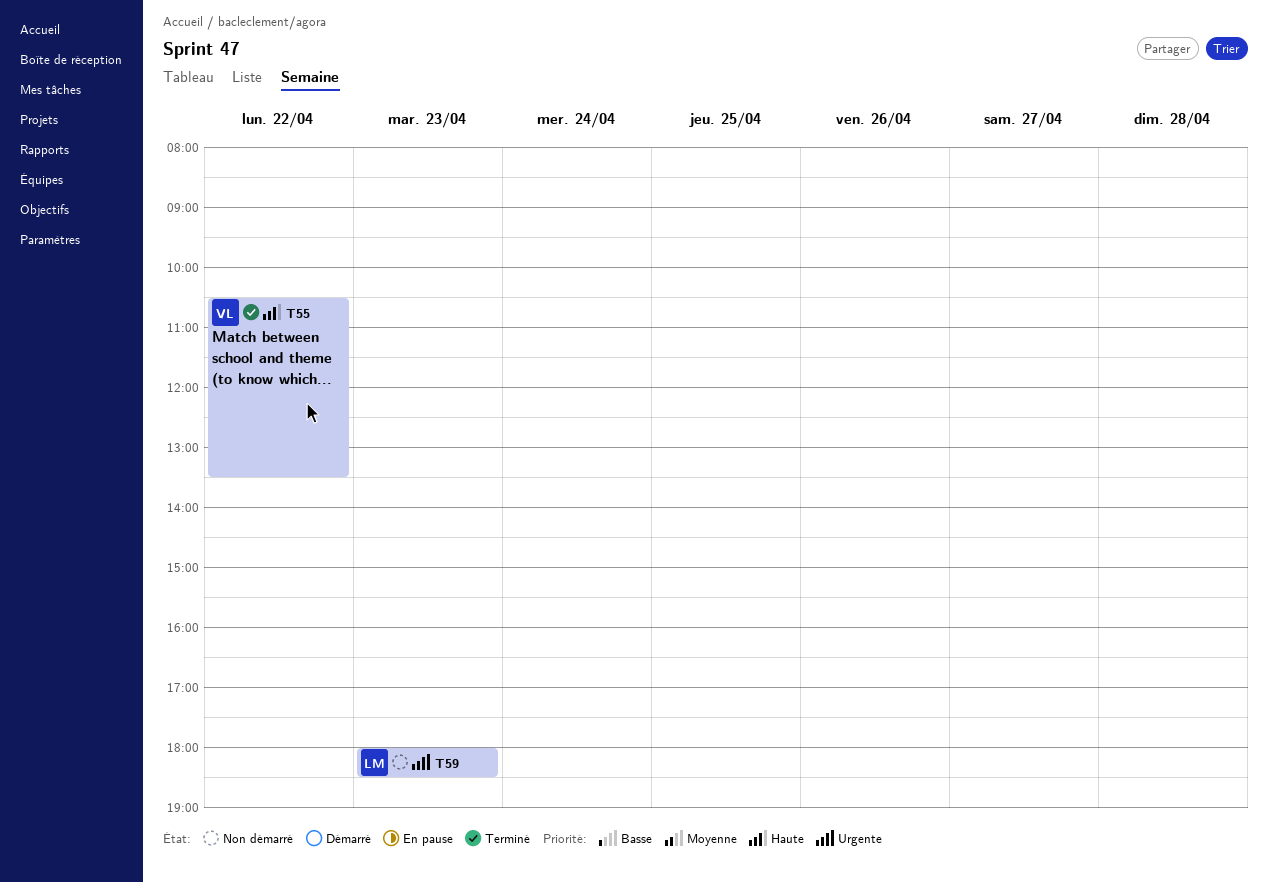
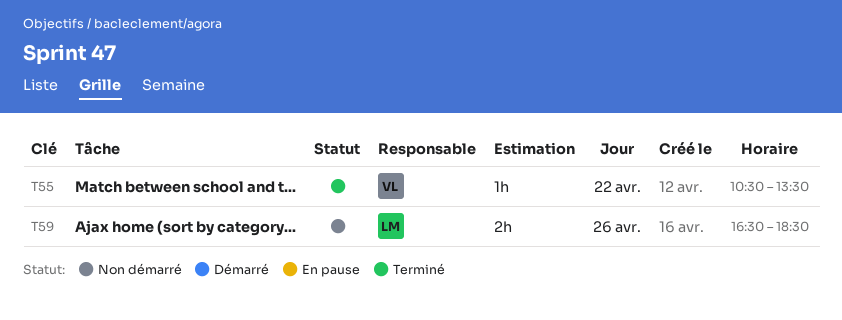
T59, day: Apr 23 -> Apr 26
T59, begins: 18:00 -> 16:30

